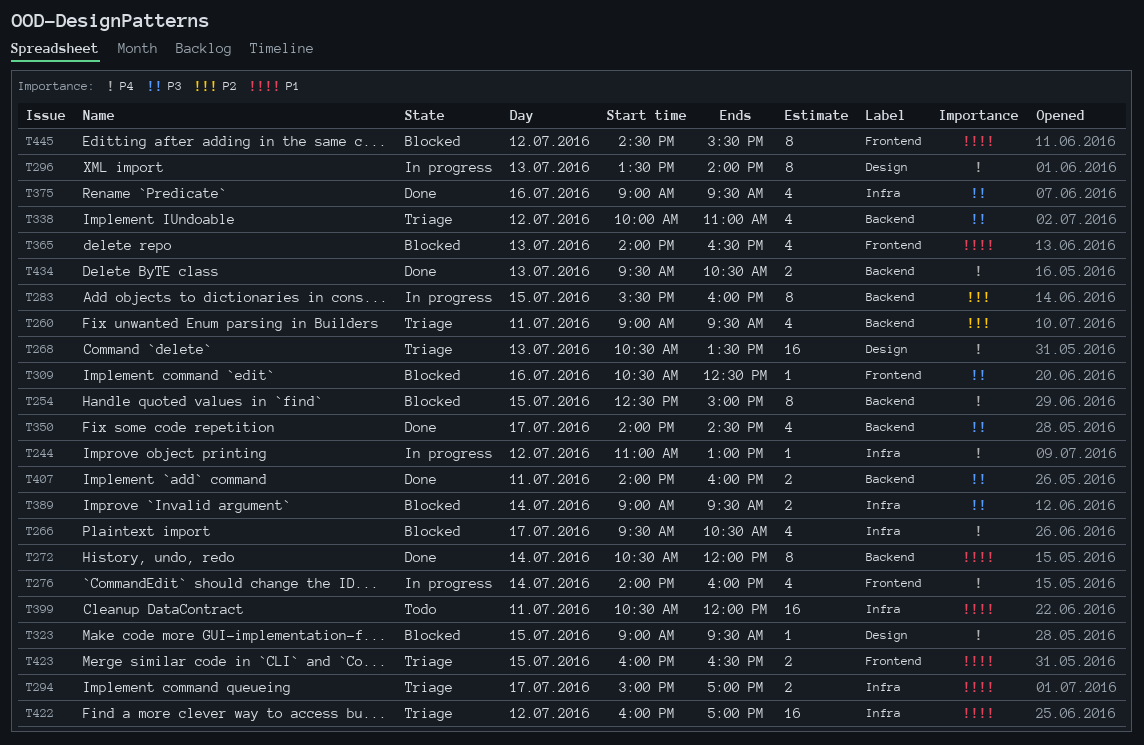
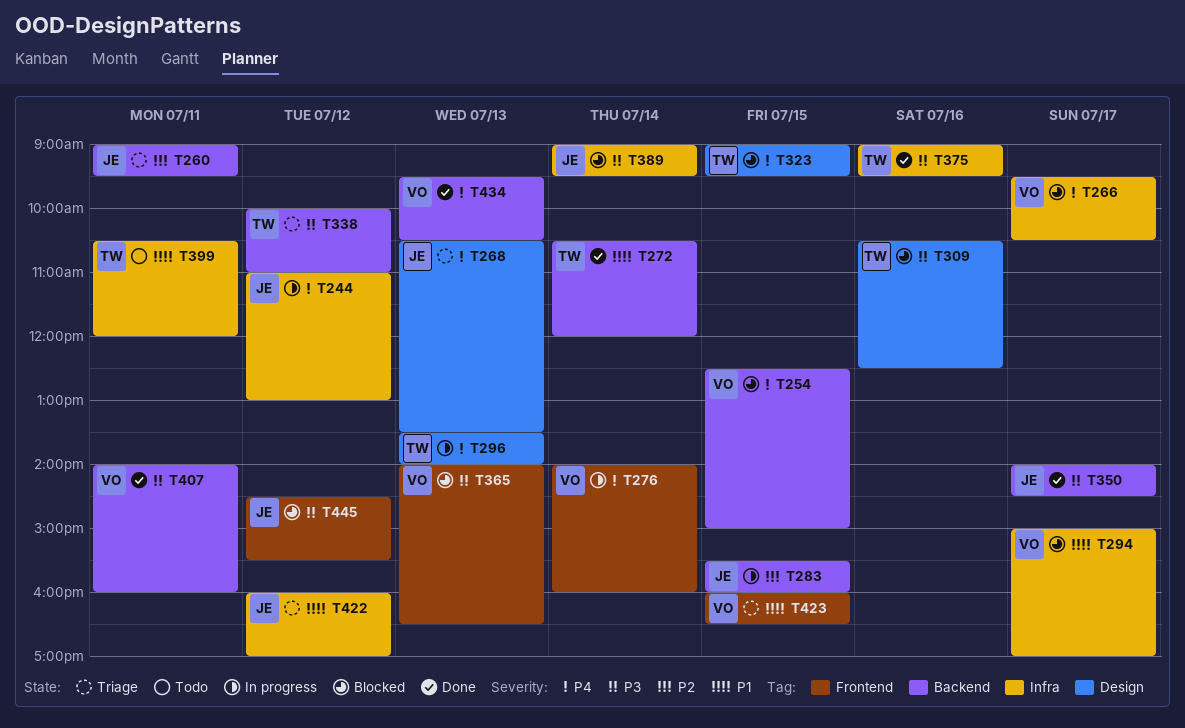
T294, status: Triage -> Blocked
T309, label: Frontend -> Design
T365, priority: P1 -> P3
T445, priority: P1 -> P3

